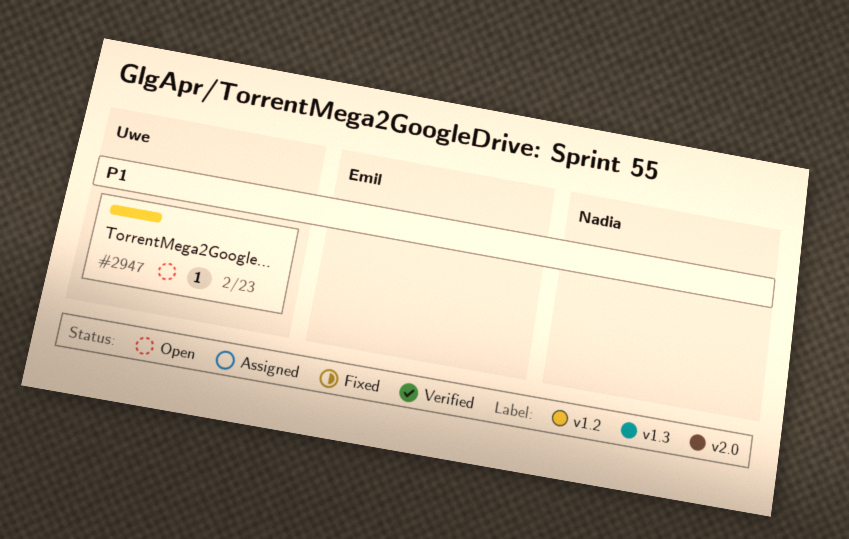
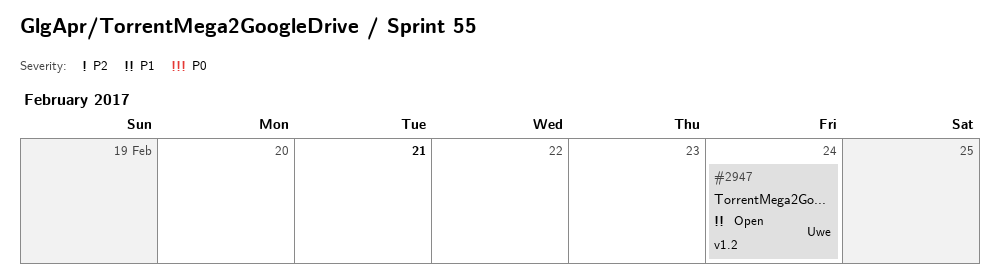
#2947, due: Feb 23 -> Feb 24

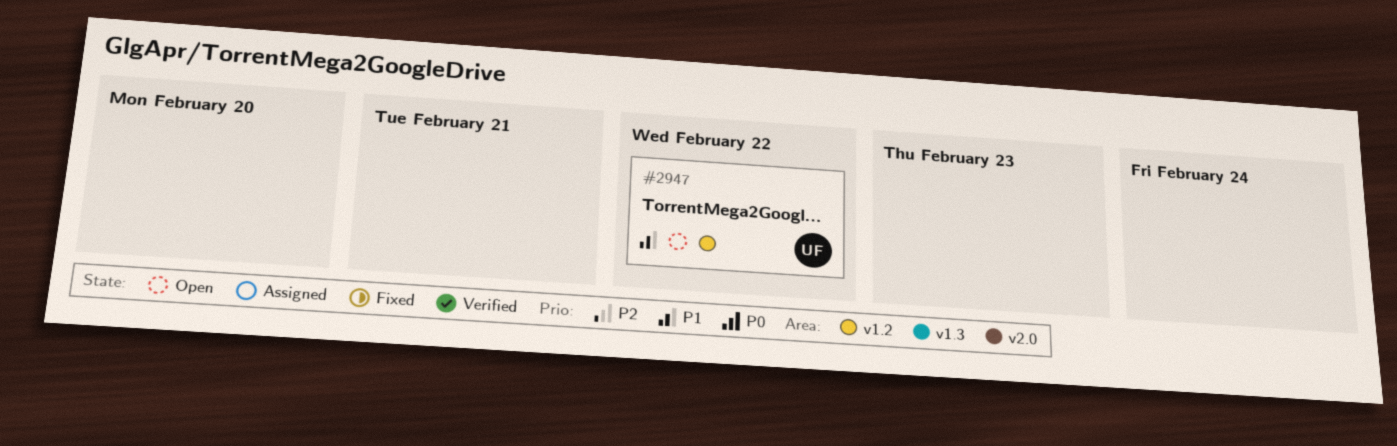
#2947, due: Feb 24 -> Feb 22

